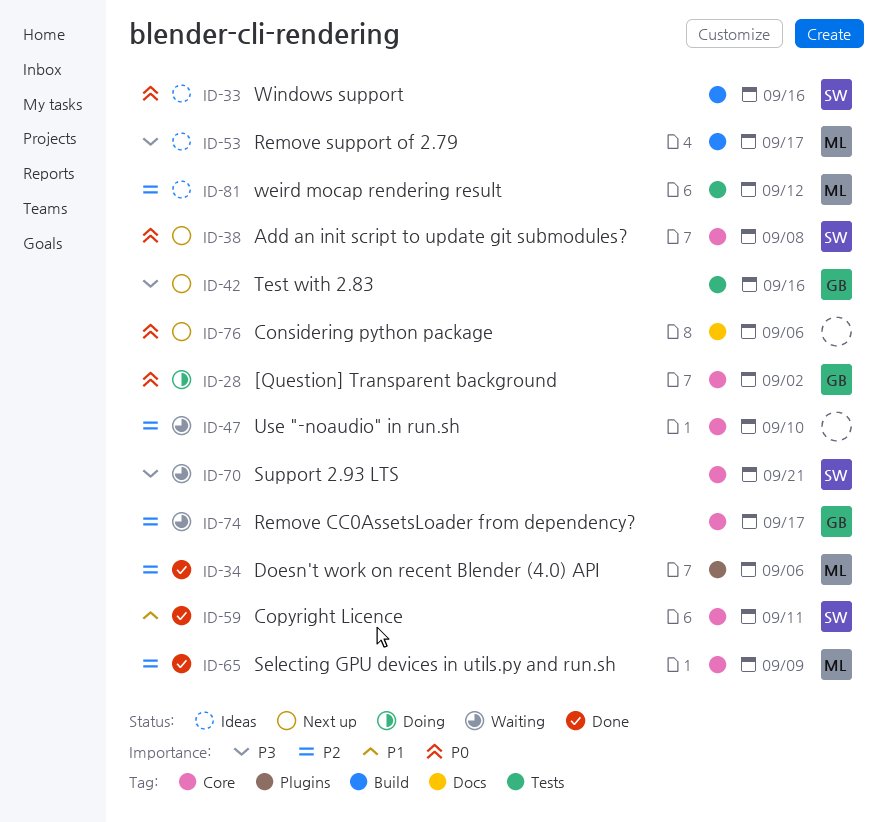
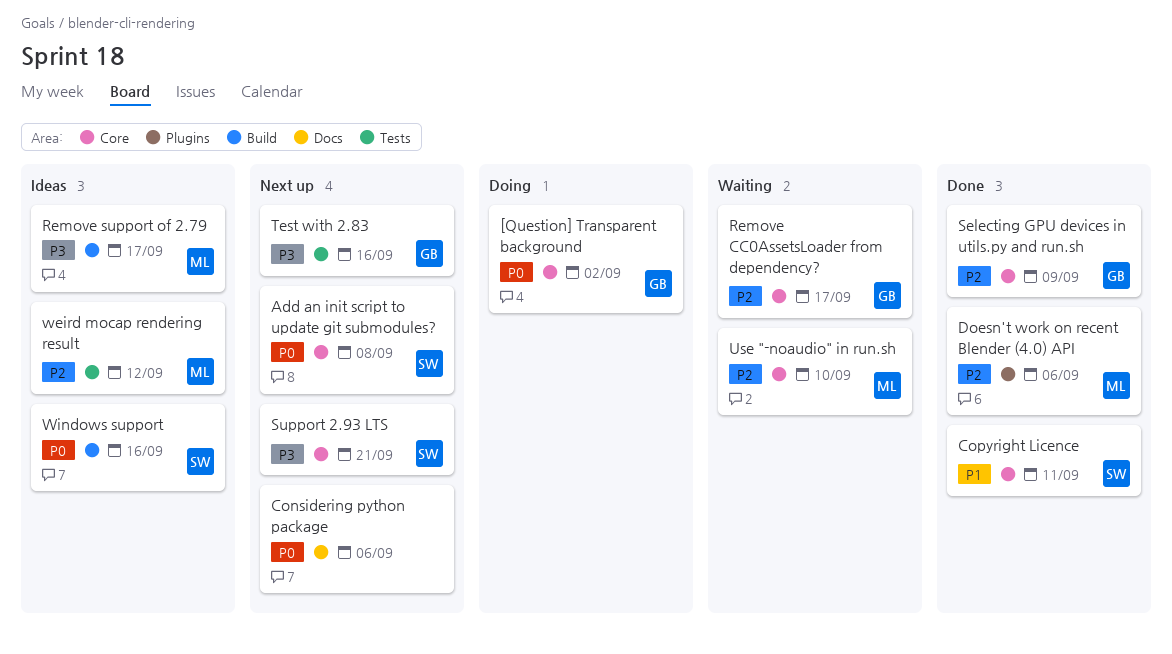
Selecting GPU devices in utils.py and run.sh, owner: ML -> GB
Support 2.93 LTS, status: Waiting -> Next up
Use "-noaudio" in run.sh, owner: none -> ML

